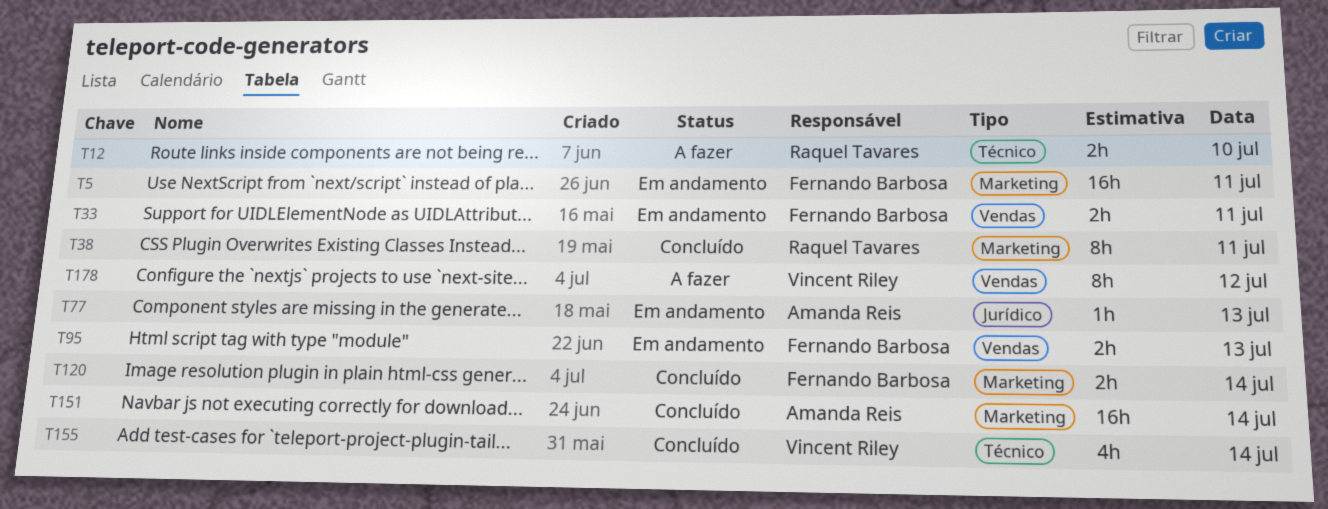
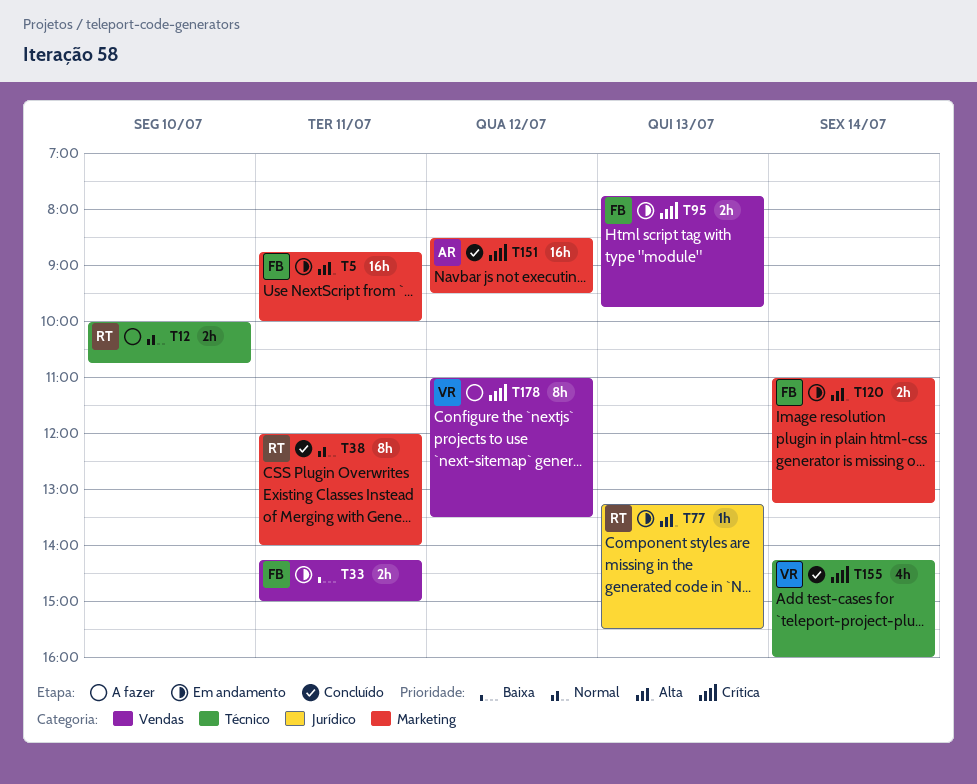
T77, owner: Amanda Reis -> Raquel Tavares
T120, status: Concluído -> Em andamento
T151, day: Jul 14 -> Jul 12

